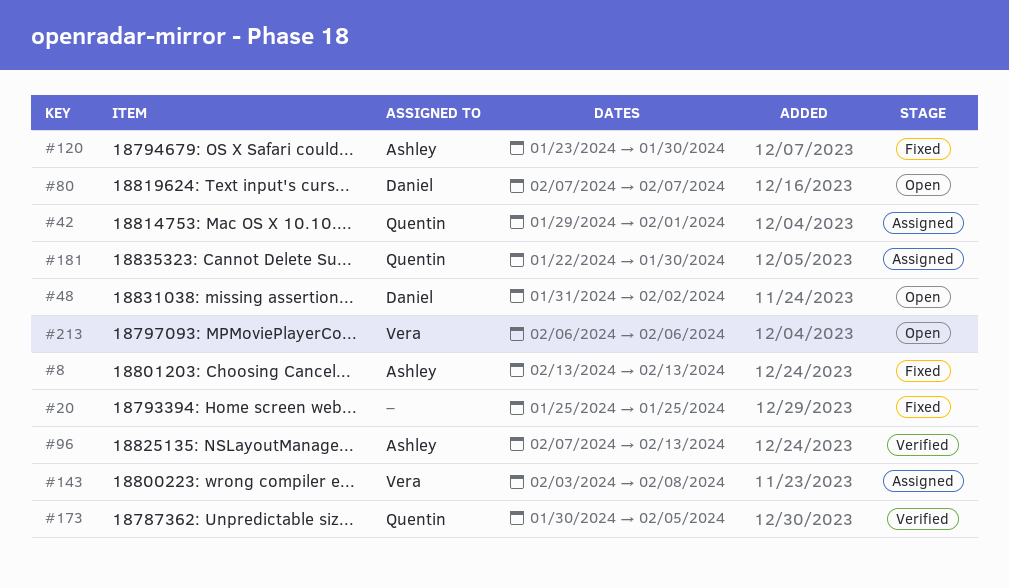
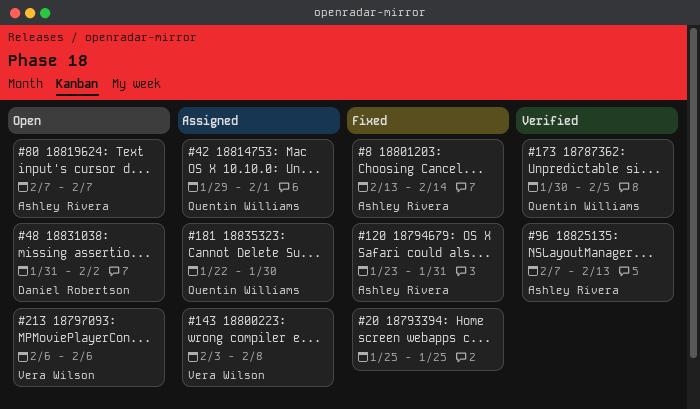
#8, due: Feb 13 -> Feb 14
#80, owner: Daniel Robertson -> Ashley Rivera
#120, due: Jan 30 -> Jan 31

